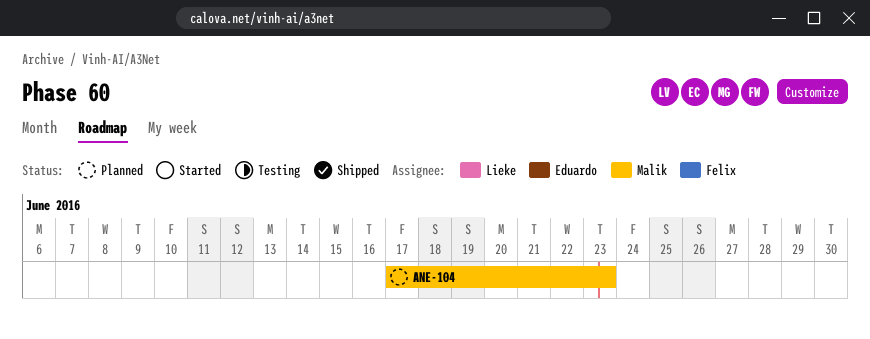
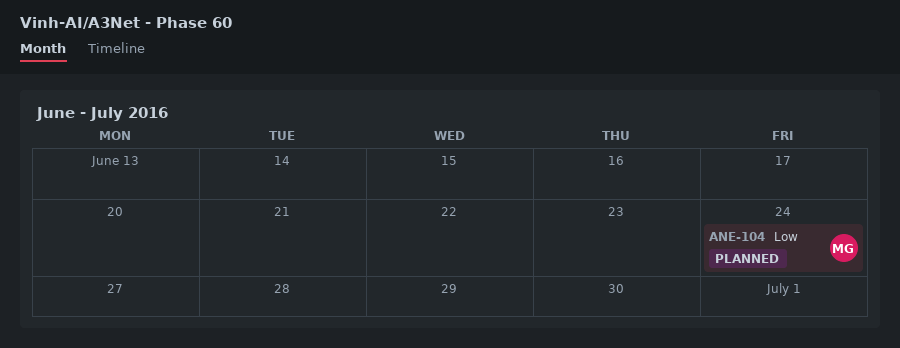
ANE-104, due: Jun 23 -> Jun 24

